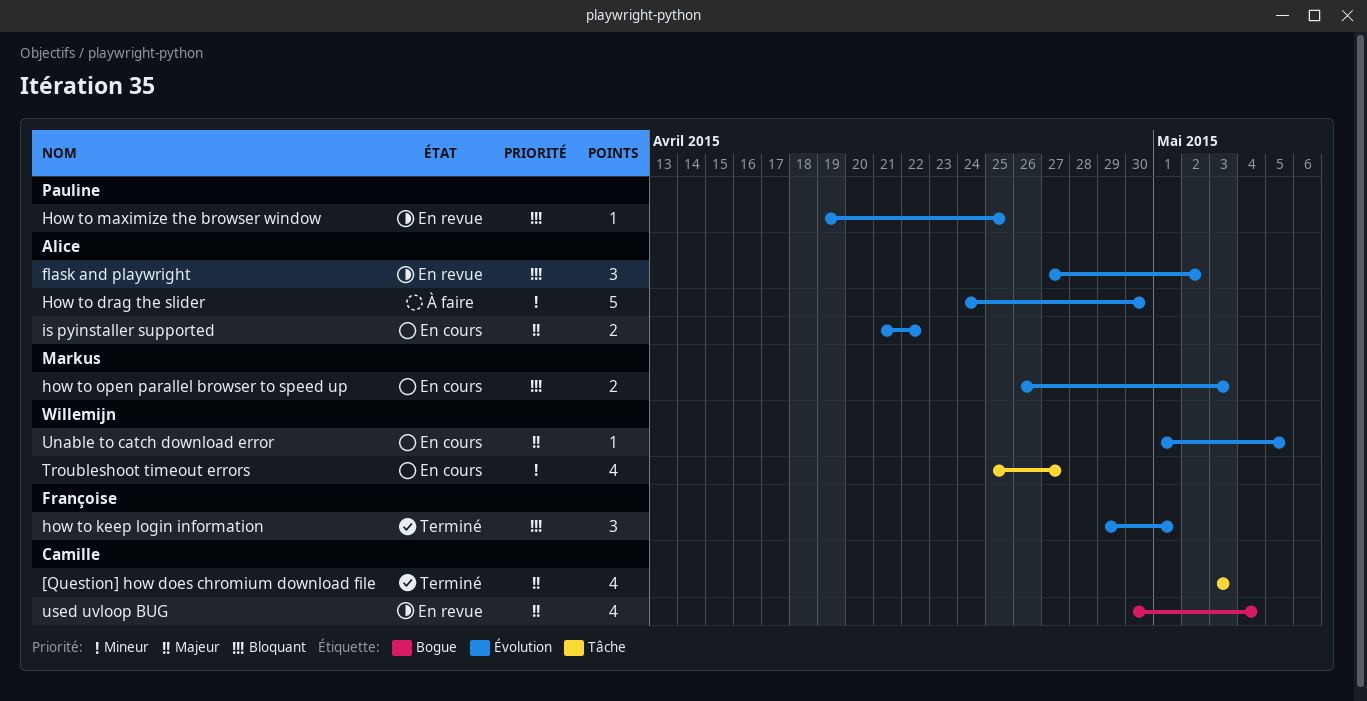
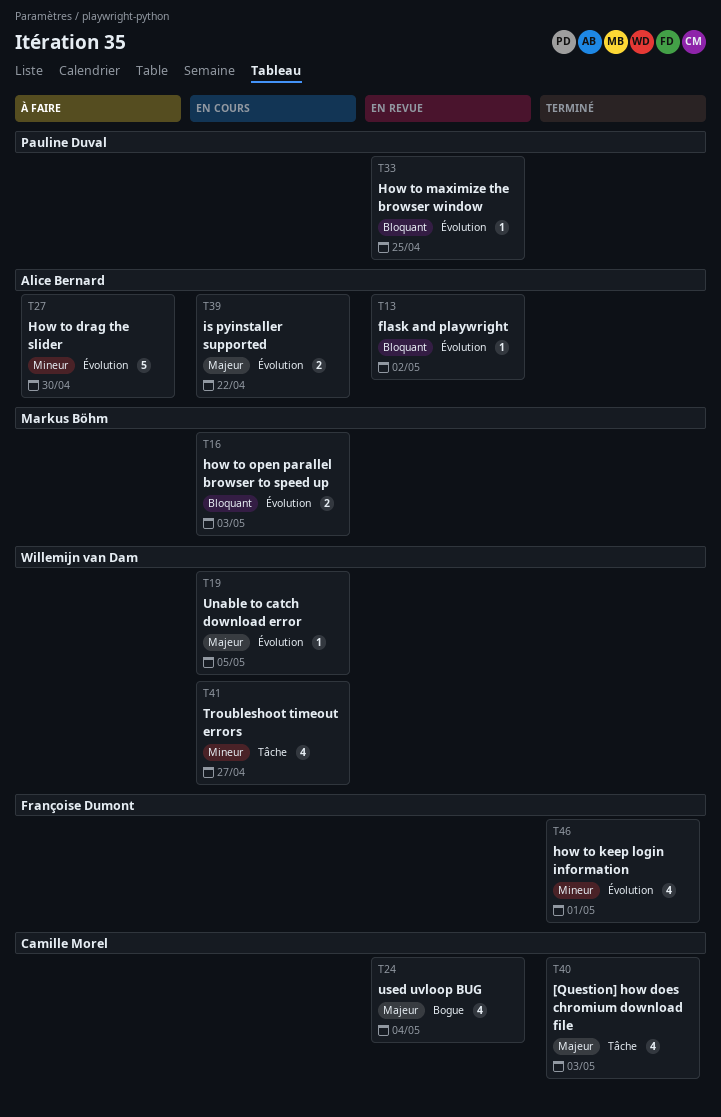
flask and playwright, estimate: 3 -> 1
how to keep login information, priority: Bloquant -> Mineur
how to keep login information, estimate: 3 -> 4

